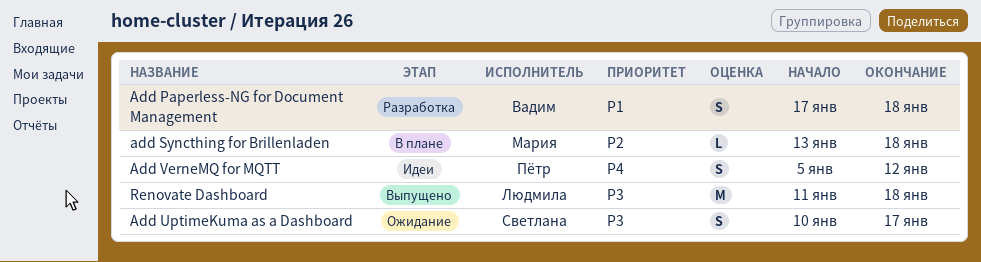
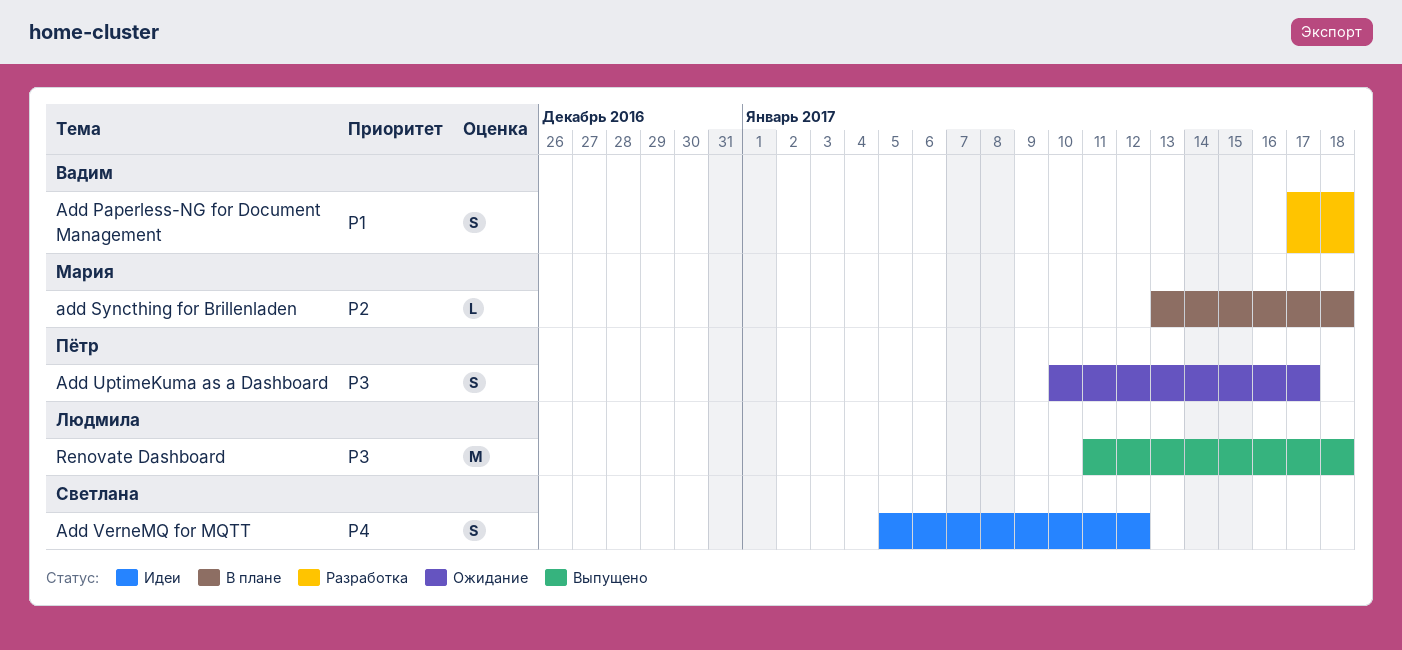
Add UptimeKuma as a Dashboard, owner: Светлана -> Пётр
Add VerneMQ for MQTT, owner: Пётр -> Светлана

